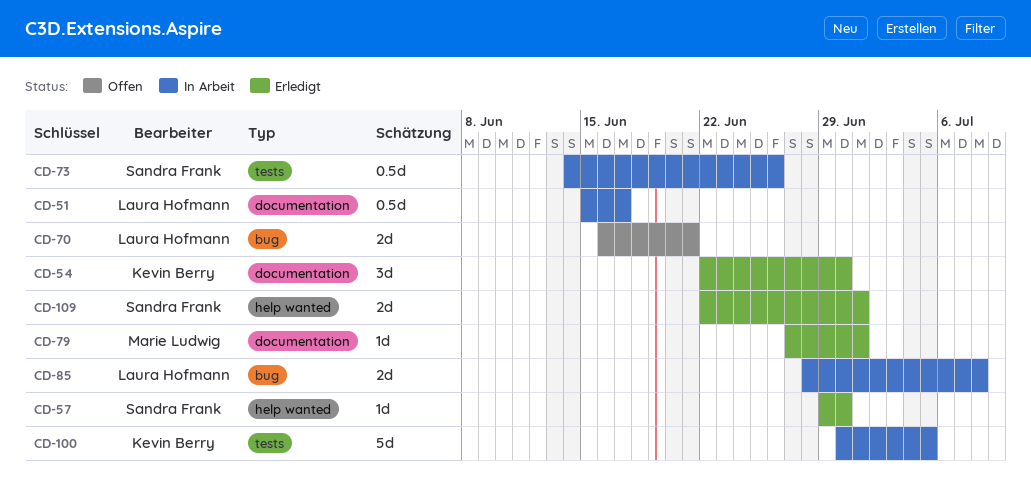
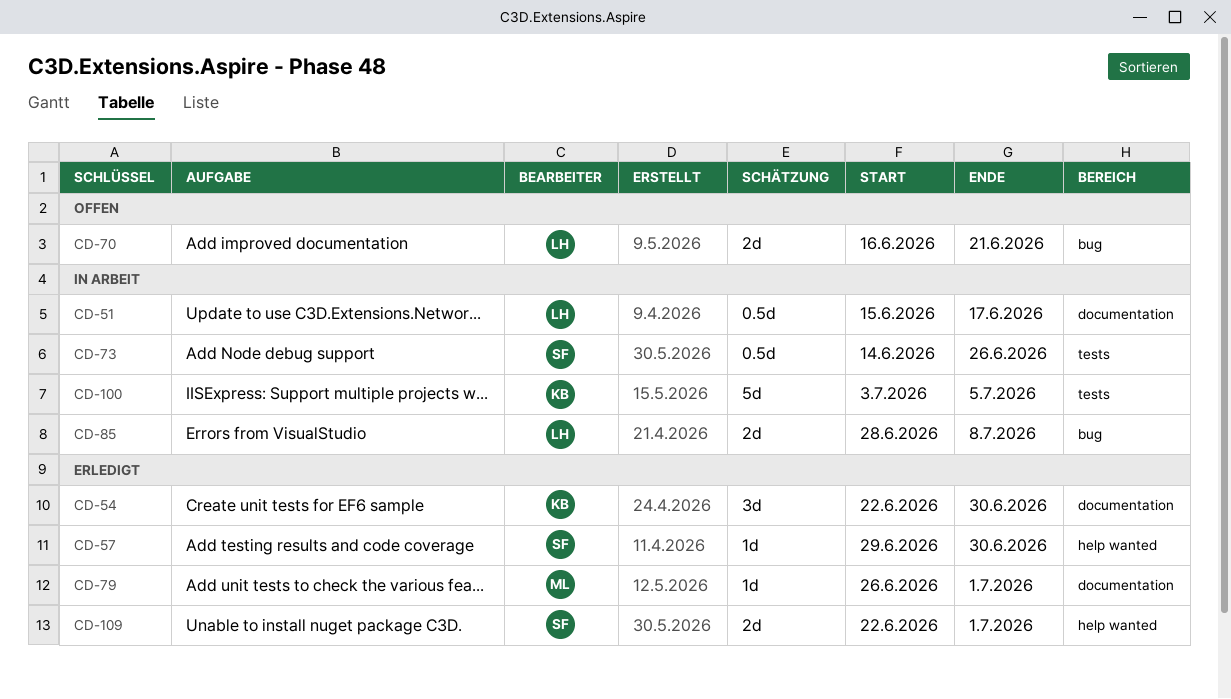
CD-79, start: Jun 27 -> Jun 26
CD-100, start: Jun 30 -> Jul 3

